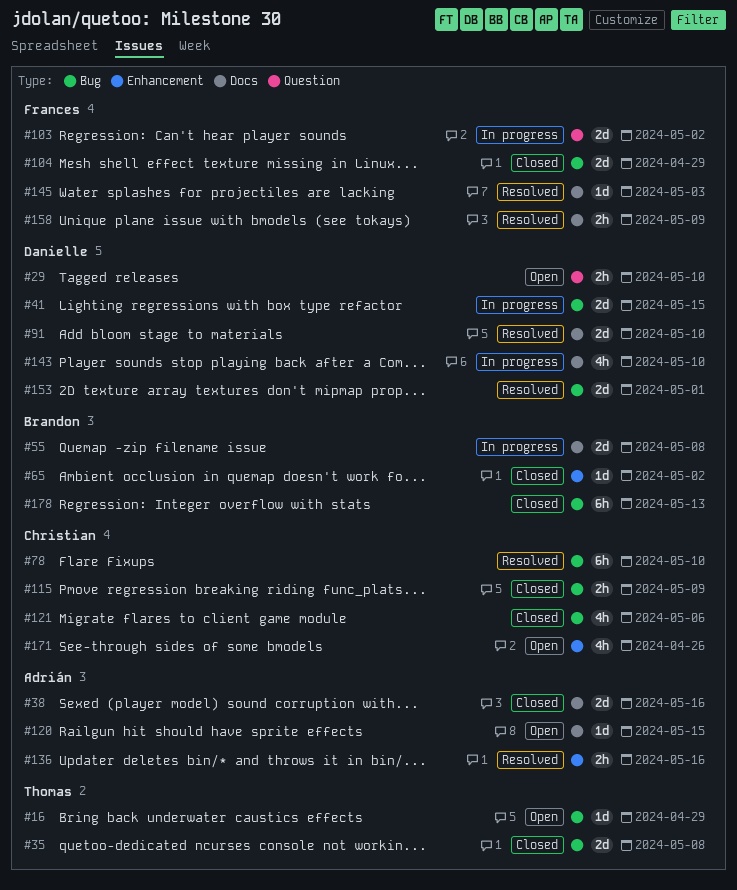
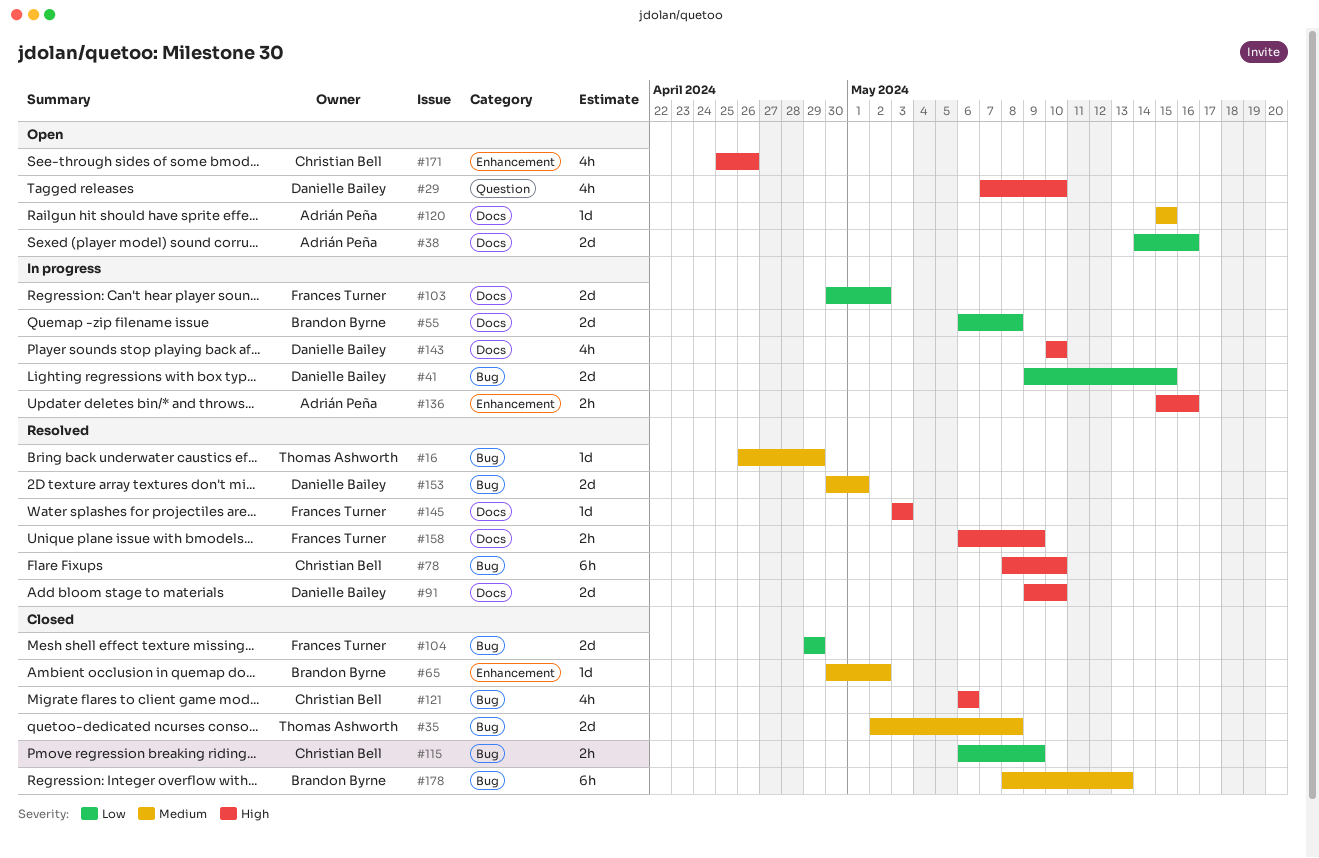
#16, status: Open -> Resolved
#29, estimate: 2h -> 4h
#38, status: Closed -> Open
#103, label: Question -> Docs
#136, status: Resolved -> In progress

